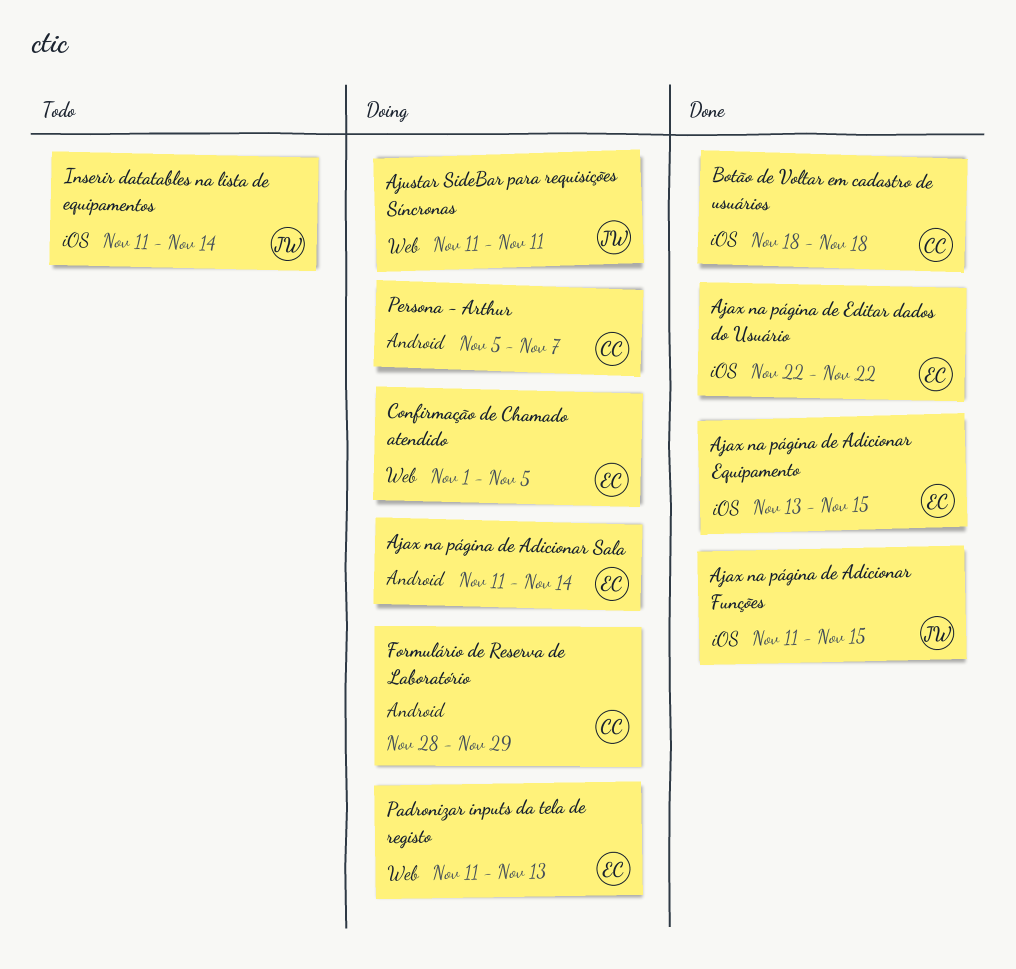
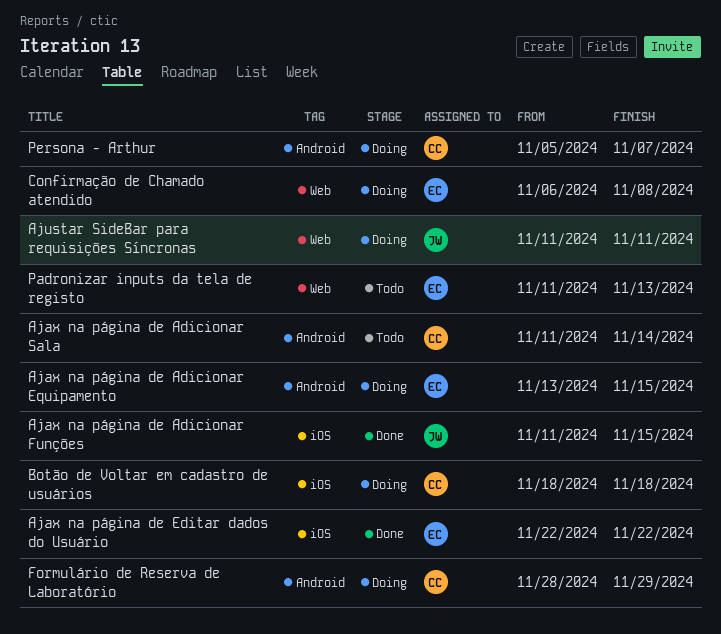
Ajax na página de Adicionar Equipamento, status: Done -> Doing
Ajax na página de Adicionar Equipamento, label: iOS -> Android
Ajax na página de Adicionar Sala, status: Doing -> Todo
Ajax na página de Adicionar Sala, owner: EC -> CC
Botão de Voltar em cadastro de usuários, status: Done -> Doing
Confirmação de Chamado atendido, start: Nov 1 -> Nov 6
Confirmação de Chamado atendido, due: Nov 5 -> Nov 8
Inserir datatables na lista de equipamentos: present -> none
Padronizar inputs da tela de registo, status: Doing -> Todo

